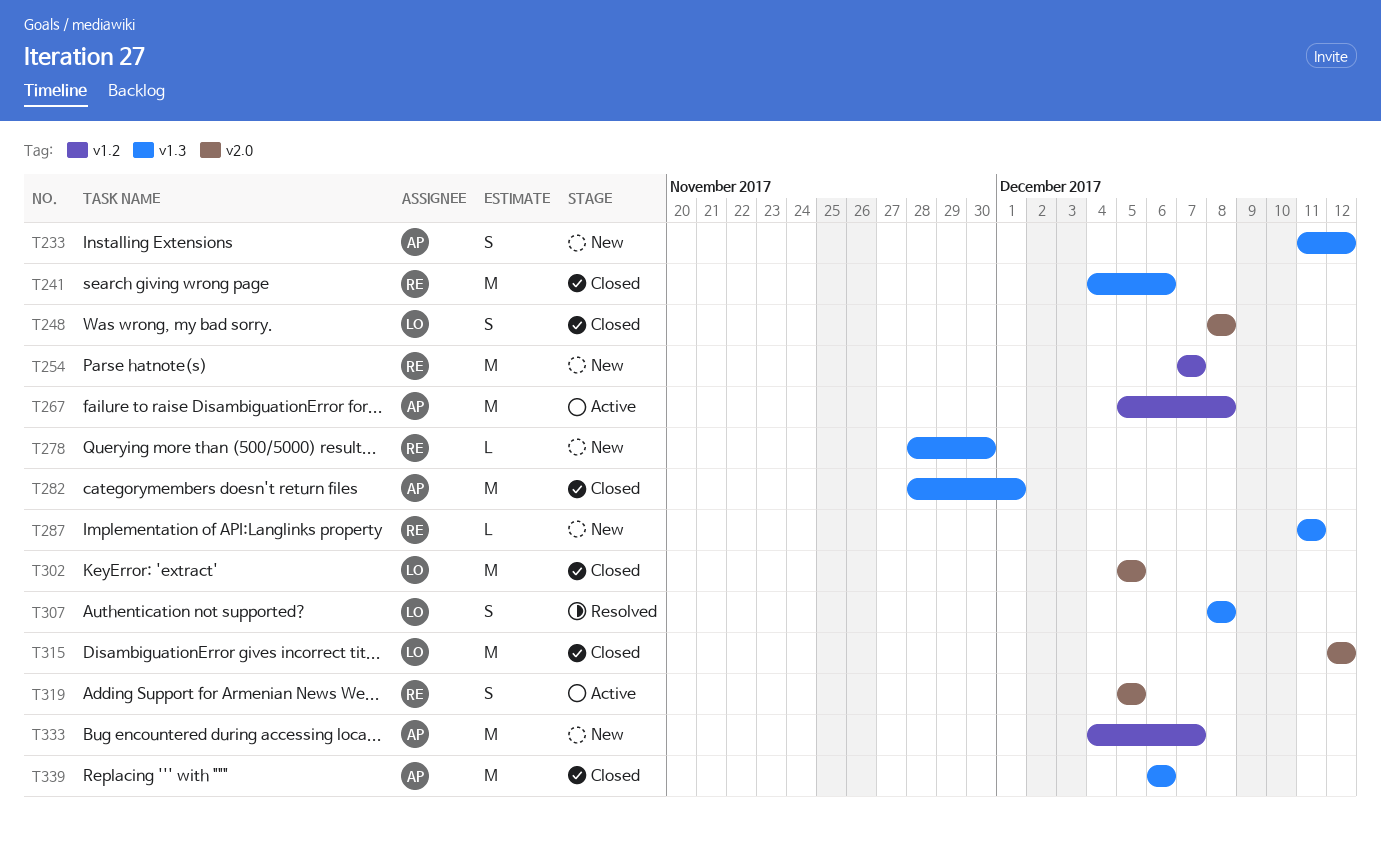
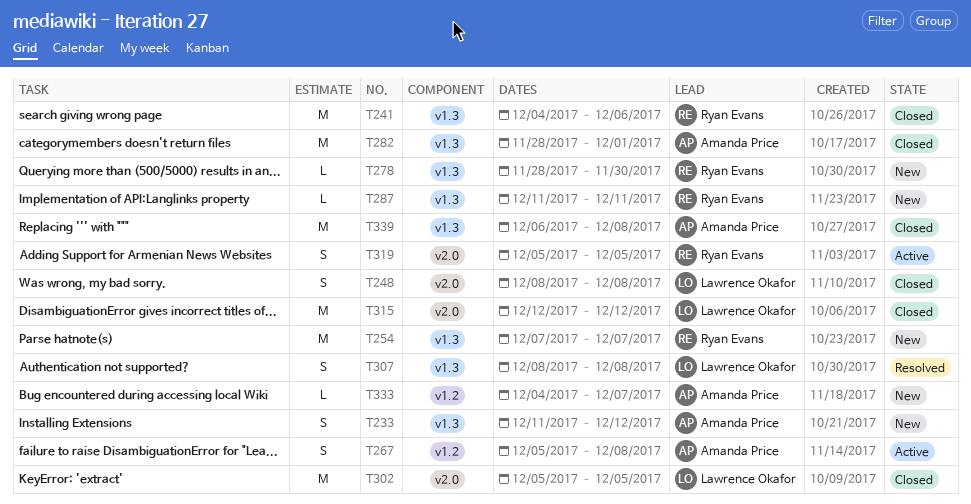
T254, label: v1.2 -> v1.3
T267, estimate: M -> S
T333, estimate: M -> L
T339, due: Dec 6 -> Dec 8

